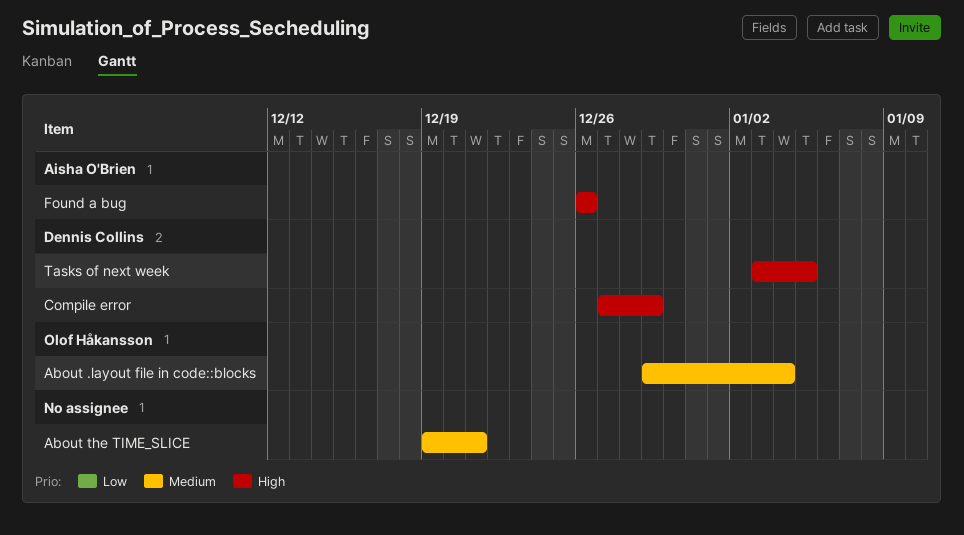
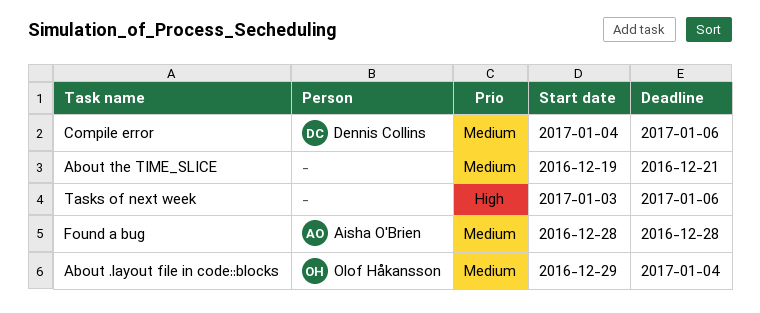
Compile error, priority: High -> Medium
Compile error, start: Dec 27 -> Jan 4
Compile error, due: Dec 29 -> Jan 6
Found a bug, priority: High -> Medium
Found a bug, start: Dec 26 -> Dec 28
Found a bug, due: Dec 26 -> Dec 28
Tasks of next week, owner: Dennis Collins -> none
Tasks of next week, due: Jan 5 -> Jan 6

